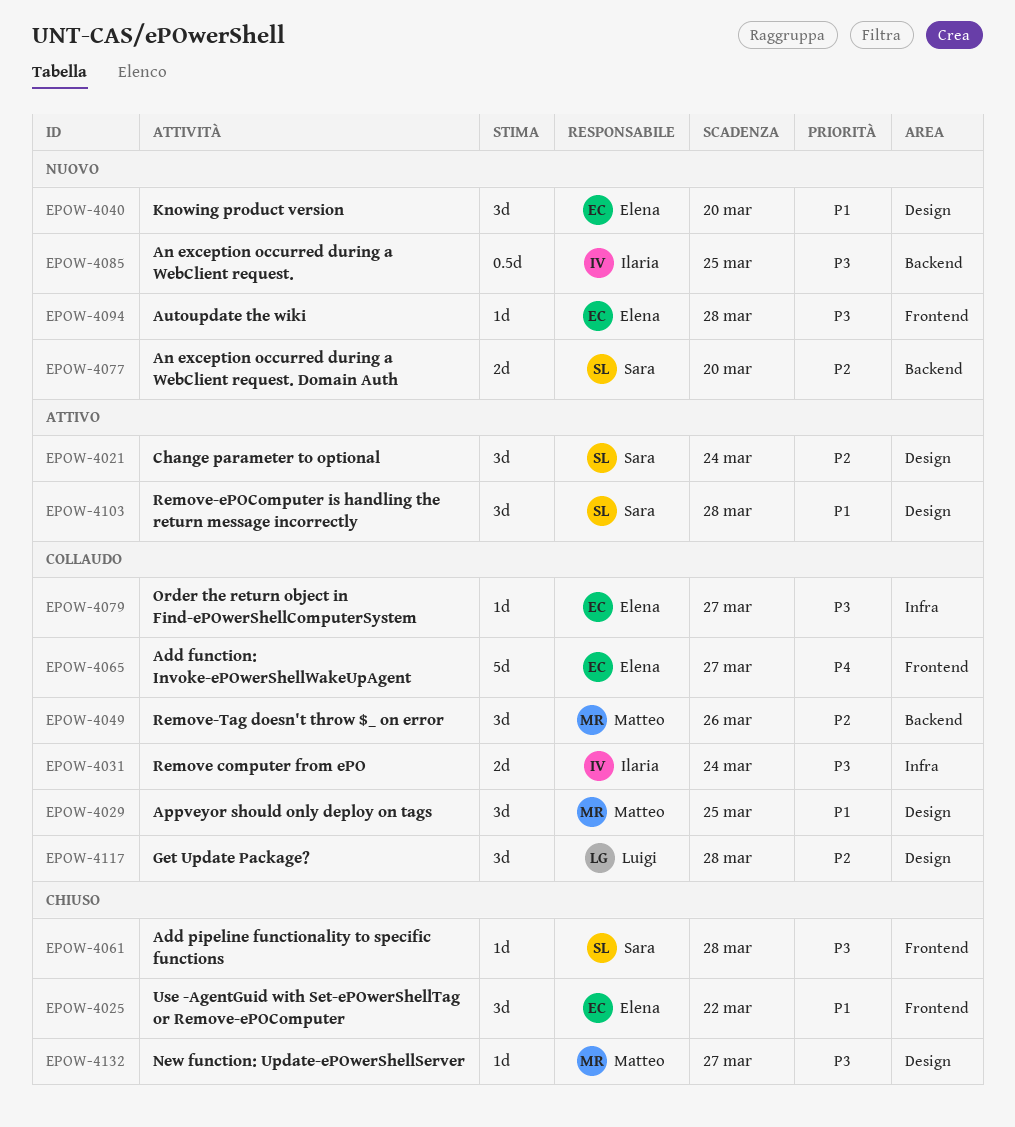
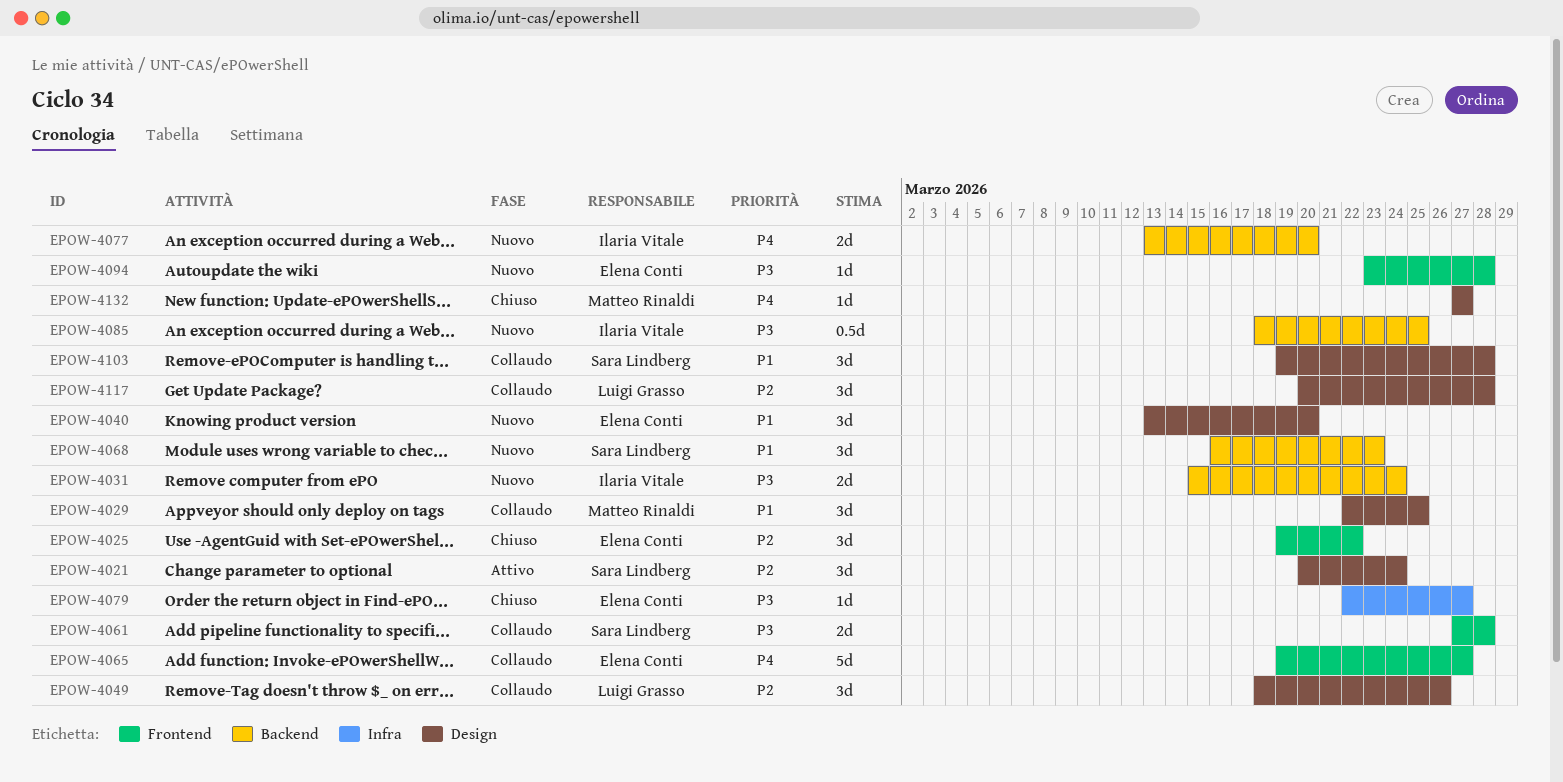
EPOW-4025, priority: P1 -> P2
EPOW-4031, status: Collaudo -> Nuovo
EPOW-4031, label: Infra -> Backend
EPOW-4049, owner: Matteo Rinaldi -> Luigi Grasso
EPOW-4049, label: Backend -> Design
EPOW-4061, status: Chiuso -> Collaudo
EPOW-4061, estimate: 1d -> 2d
EPOW-4068: none -> present
EPOW-4077, owner: Sara Lindberg -> Ilaria Vitale
EPOW-4077, priority: P2 -> P4
EPOW-4079, status: Collaudo -> Chiuso
EPOW-4103, status: Attivo -> Collaudo
EPOW-4132, priority: P3 -> P4

